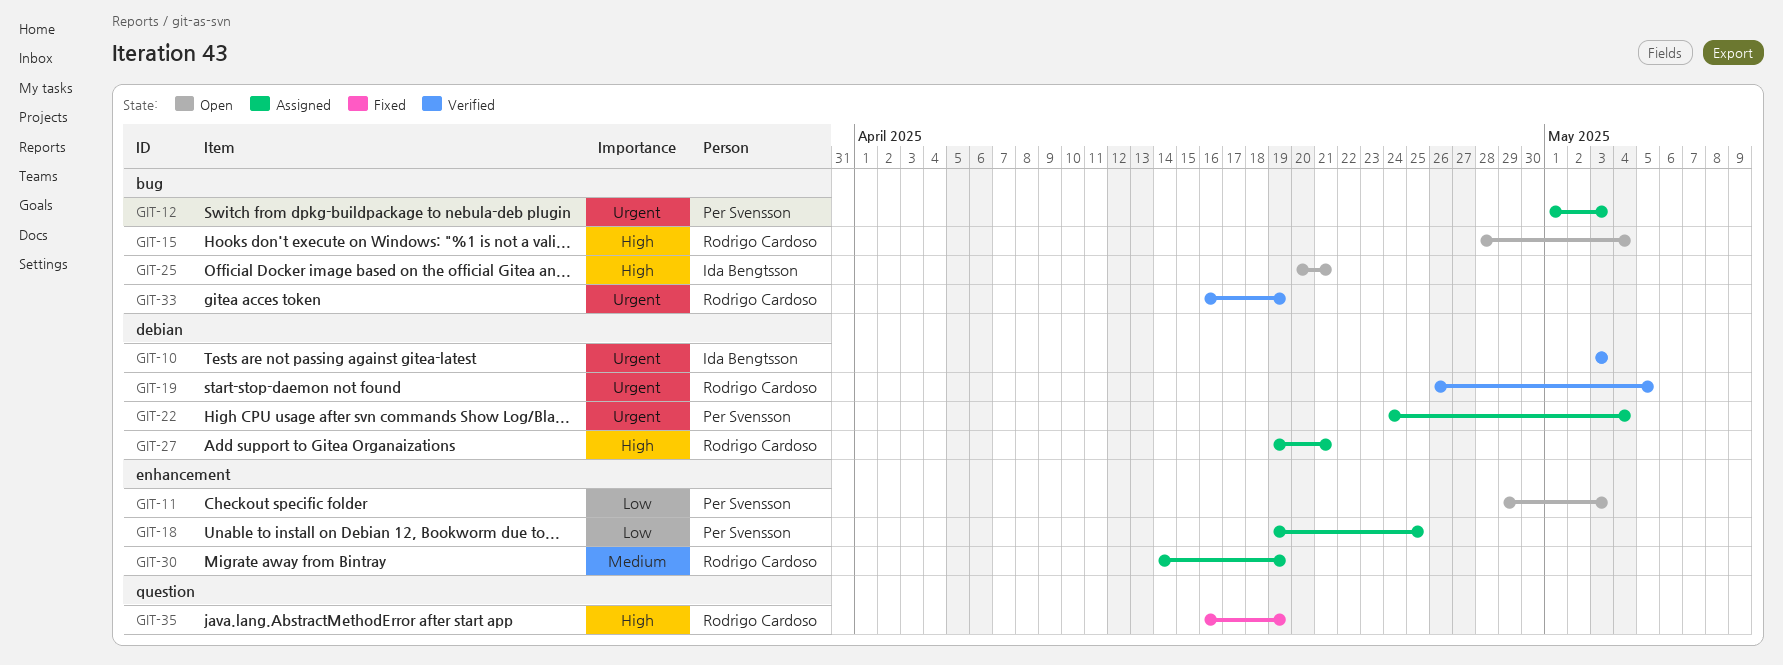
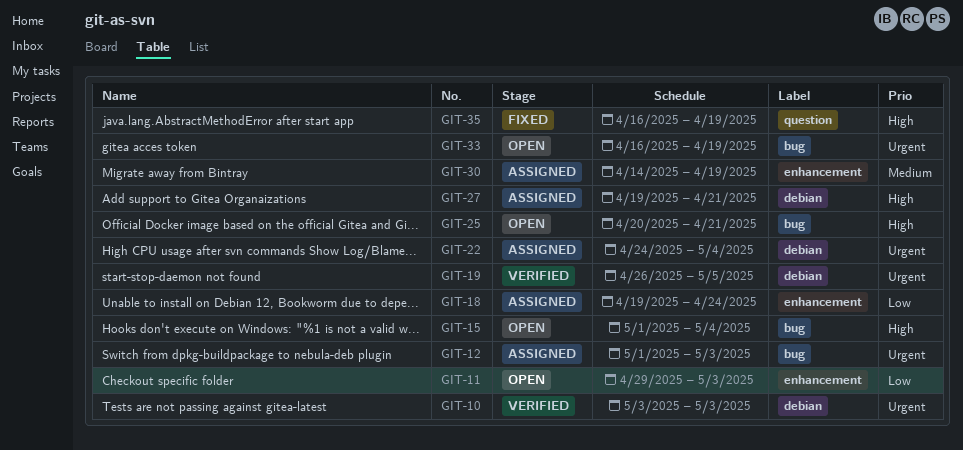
GIT-15, start: Apr 28 -> May 1
GIT-18, due: Apr 25 -> Apr 24
GIT-33, status: Verified -> Open

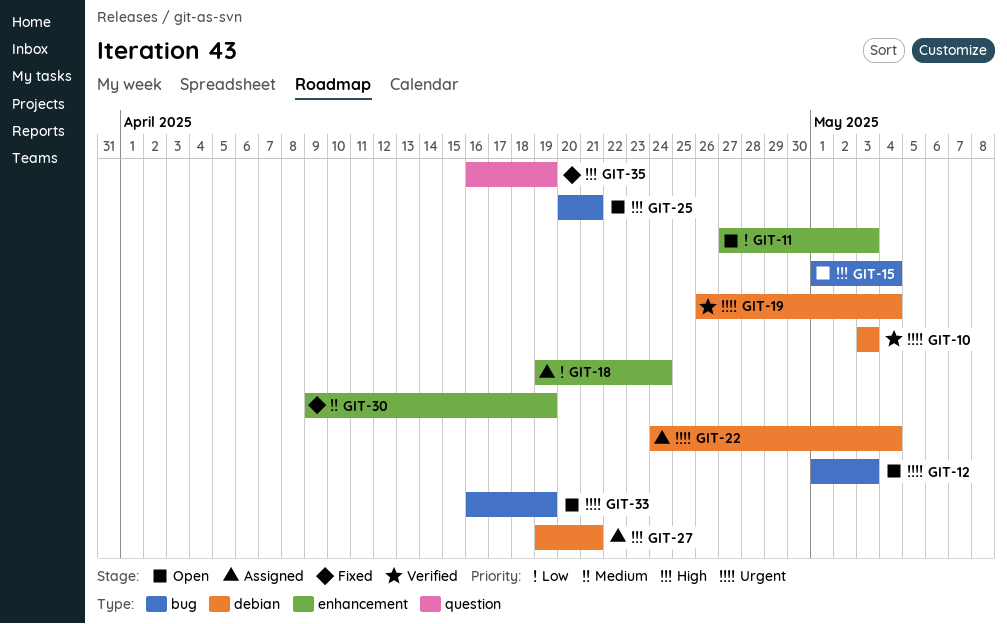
GIT-11, start: Apr 29 -> Apr 27
GIT-12, status: Assigned -> Open
GIT-19, due: May 5 -> May 4
GIT-30, status: Assigned -> Fixed
GIT-30, start: Apr 14 -> Apr 9

